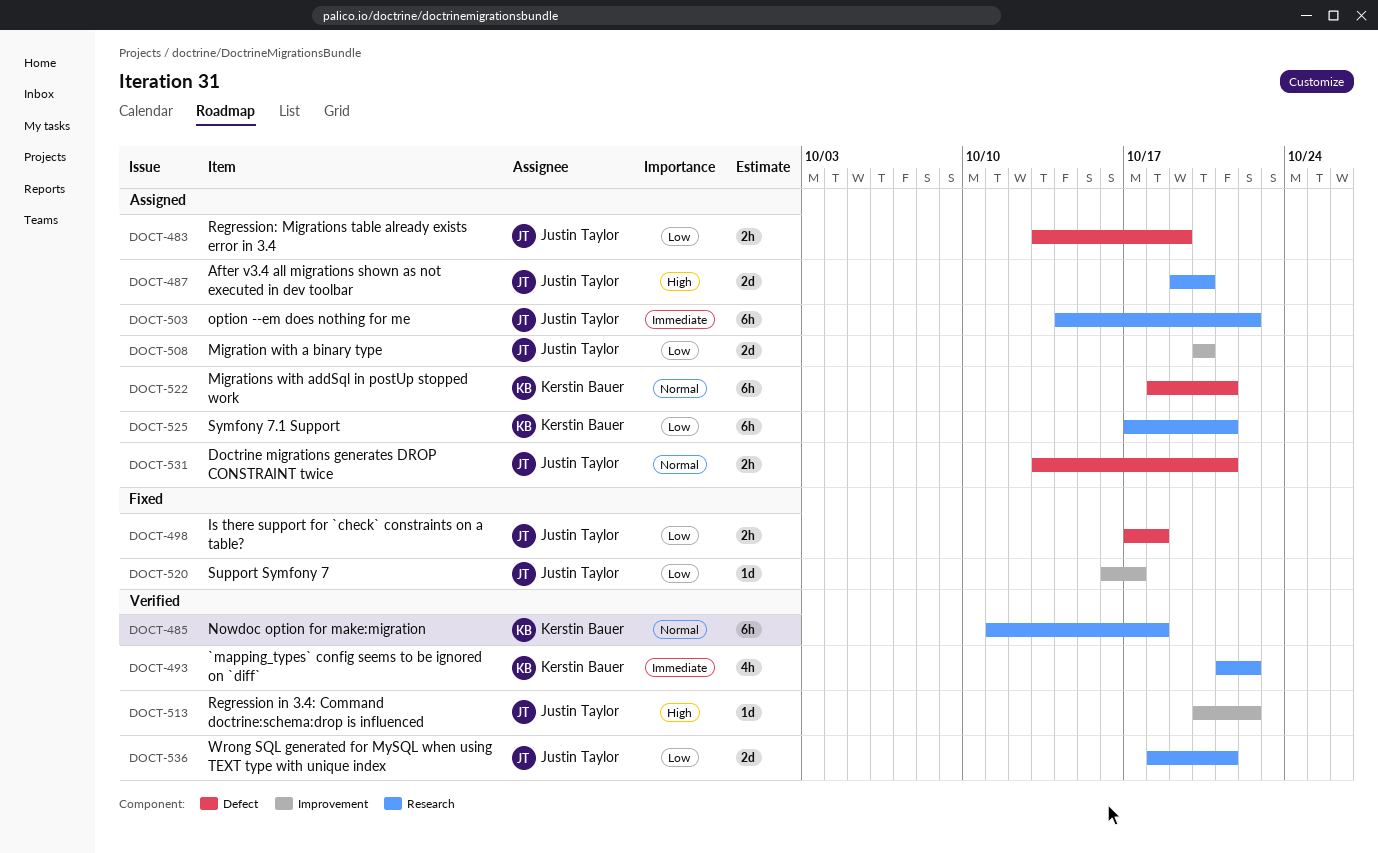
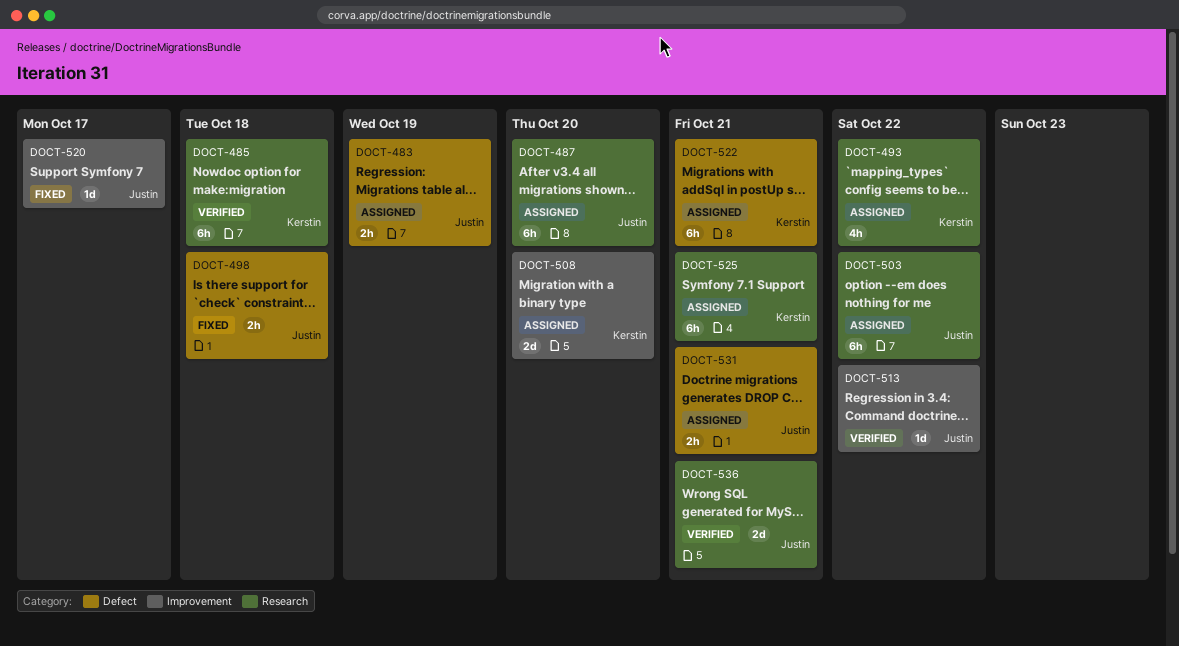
DOCT-487, estimate: 2d -> 6h
DOCT-493, status: Verified -> Assigned
DOCT-508, owner: Justin Taylor -> Kerstin Bauer

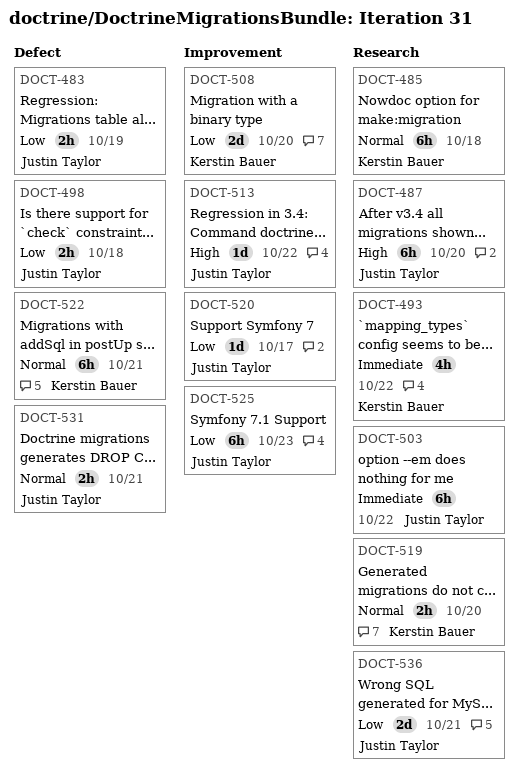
DOCT-519: none -> present
DOCT-525, owner: Kerstin Bauer -> Justin Taylor
DOCT-525, label: Research -> Improvement
DOCT-525, due: Oct 21 -> Oct 23

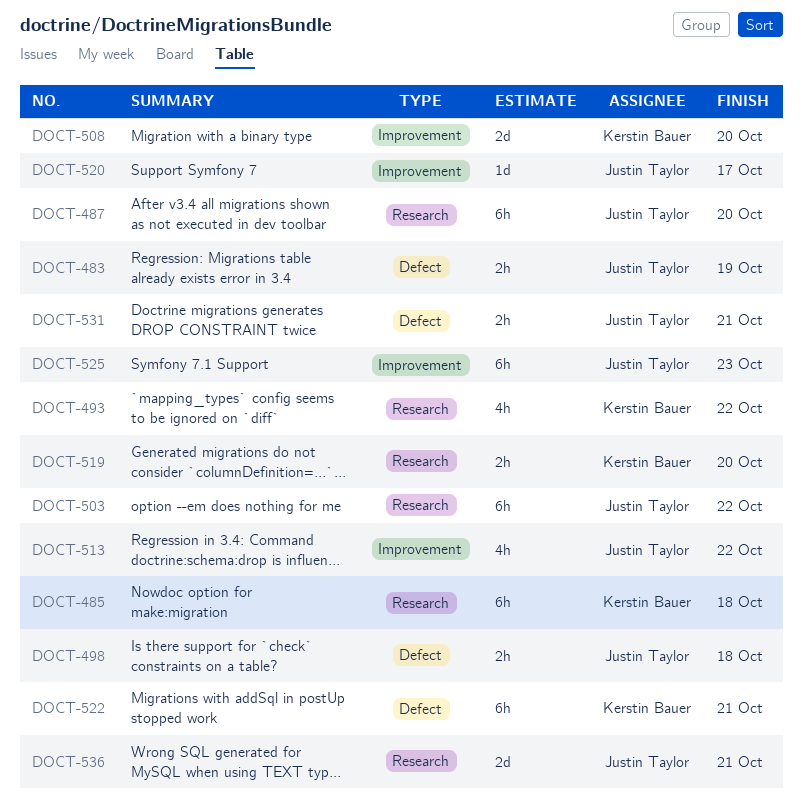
DOCT-513, estimate: 1d -> 4h

